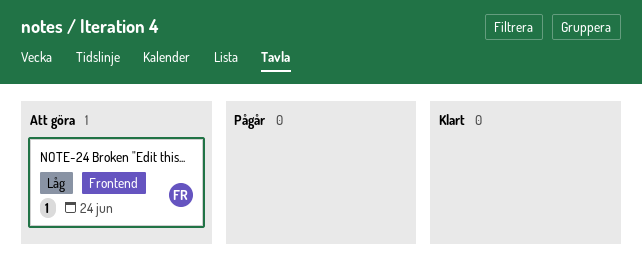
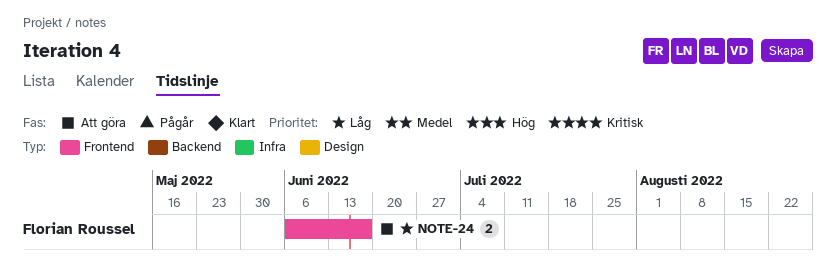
NOTE-24, estimate: 1 -> 2
NOTE-24, due: Jun 24 -> Jun 17

